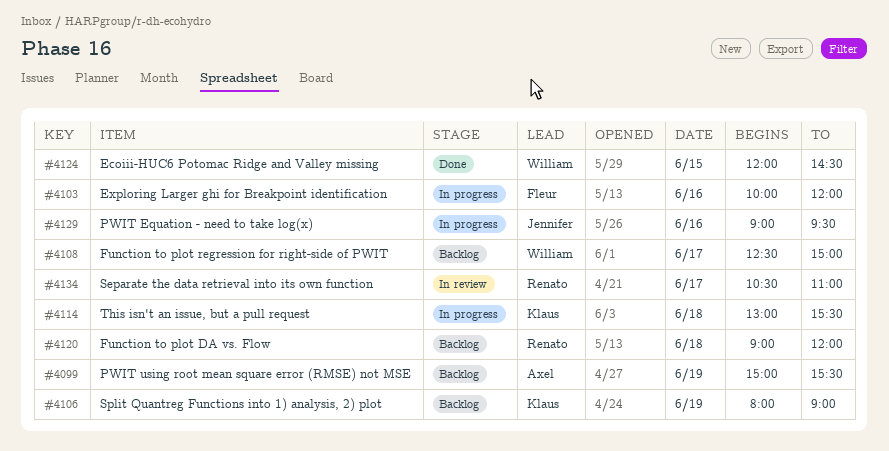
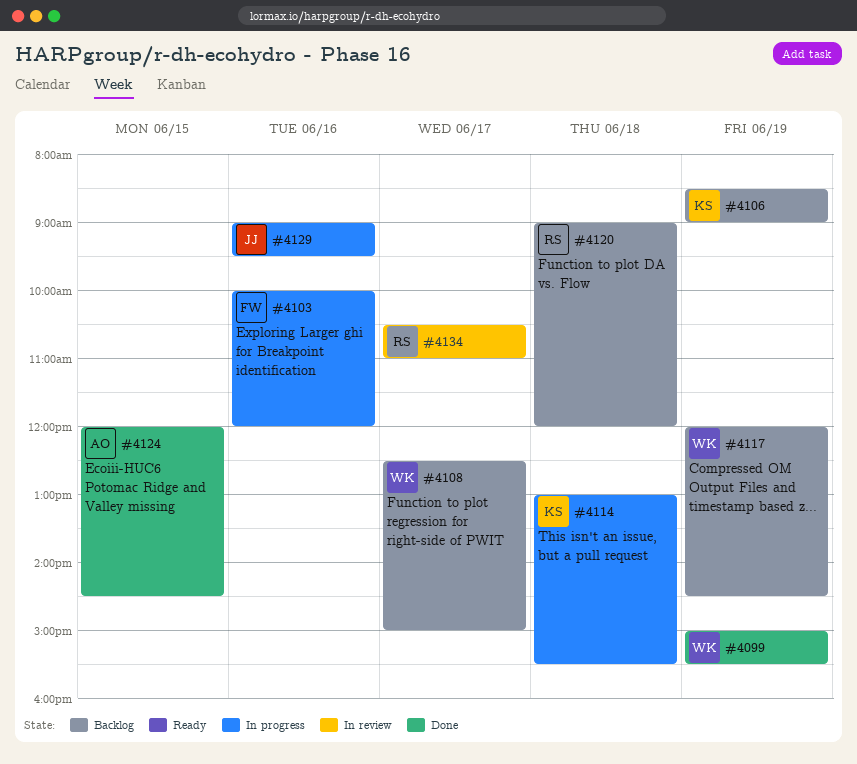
#4099, status: Backlog -> Done
#4099, owner: Axel -> William
#4106, begins: 08:00 -> 08:30
#4117: none -> present
#4124, owner: William -> Axel

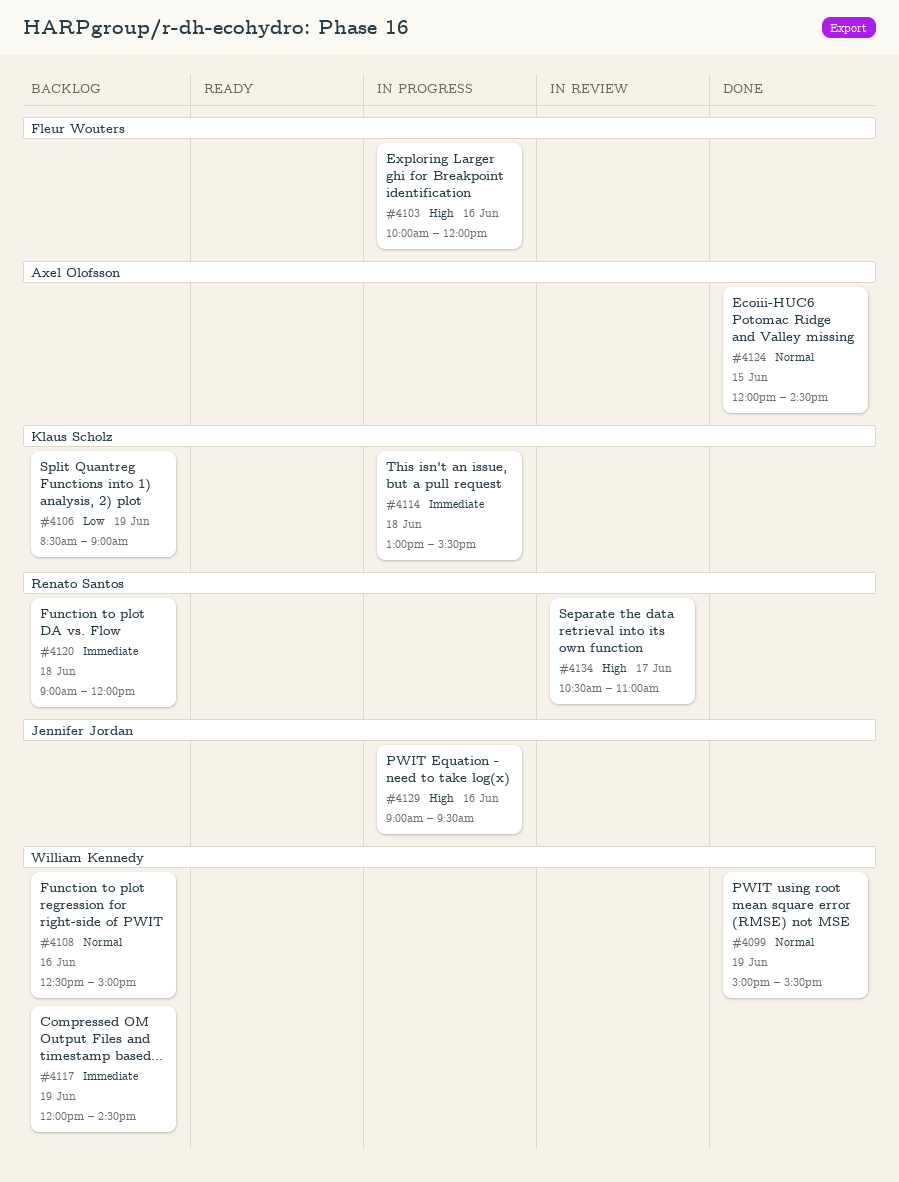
#4108, day: Jun 17 -> Jun 16

